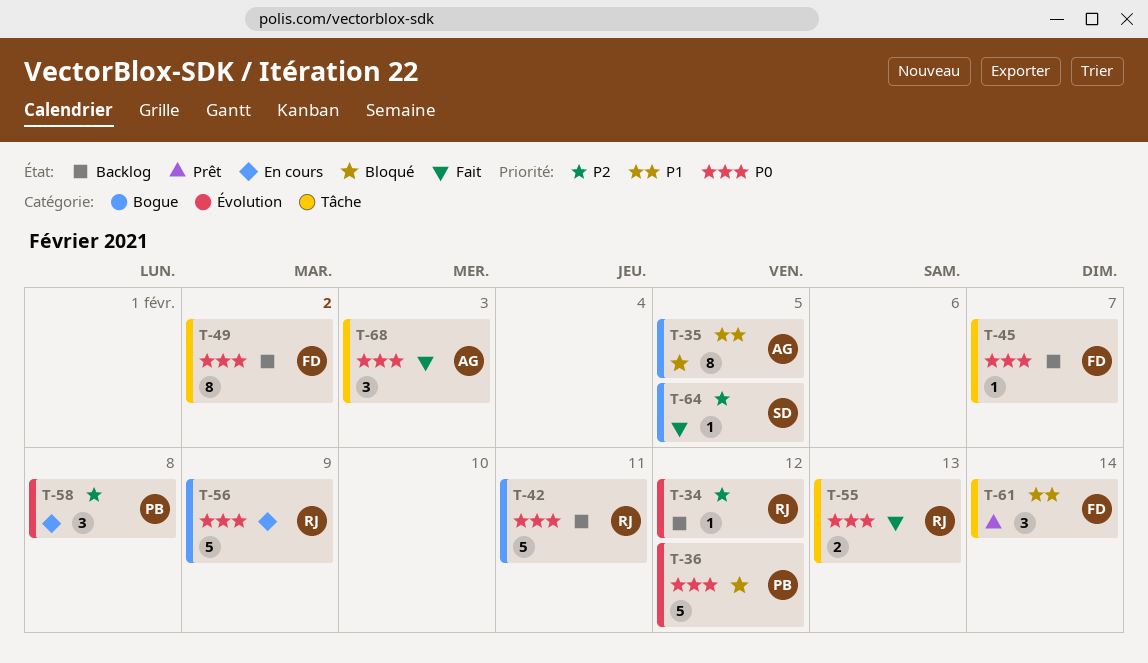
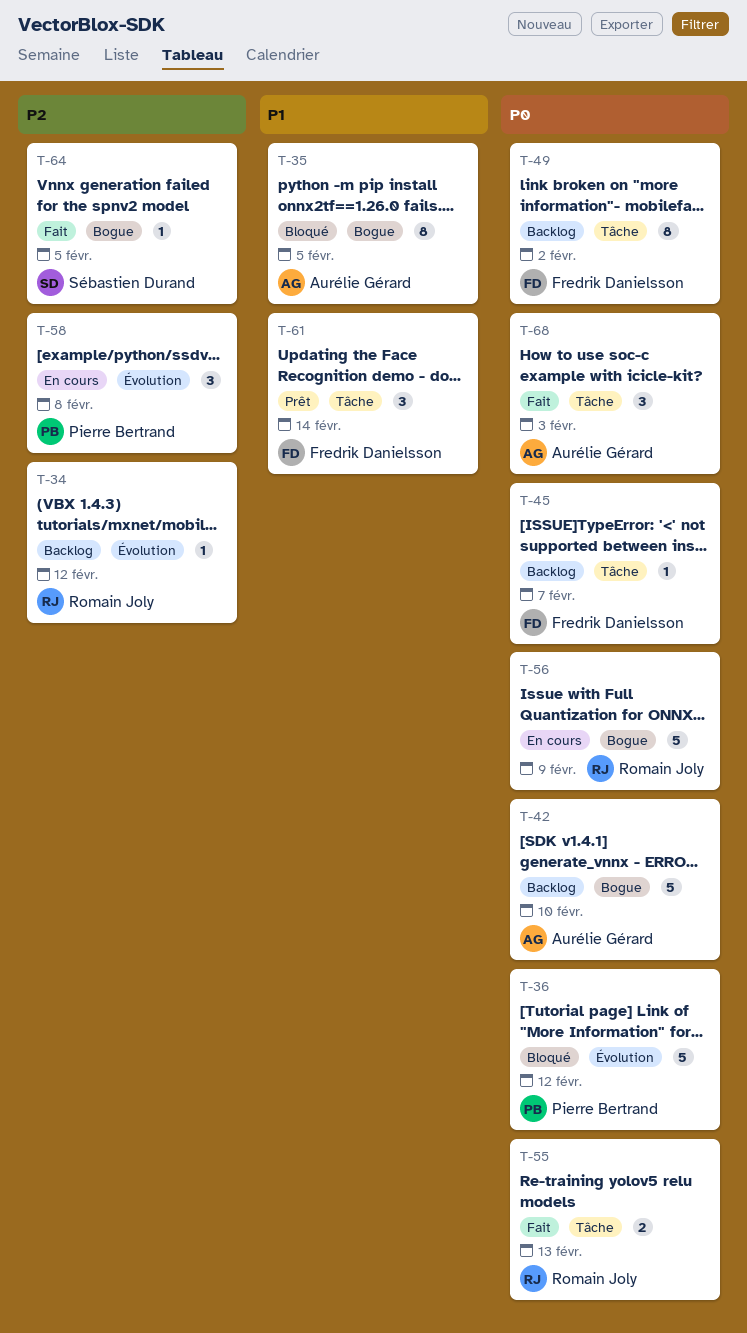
T-42, owner: Romain Joly -> Aurélie Gérard
T-42, due: Feb 11 -> Feb 10

